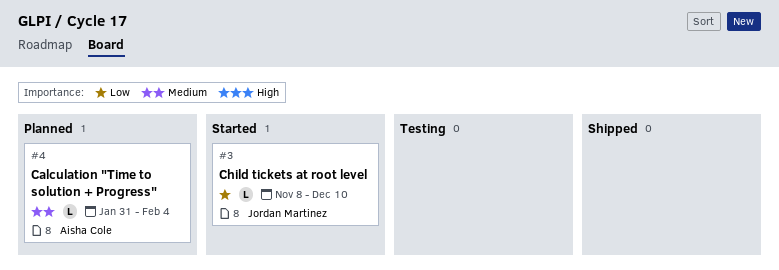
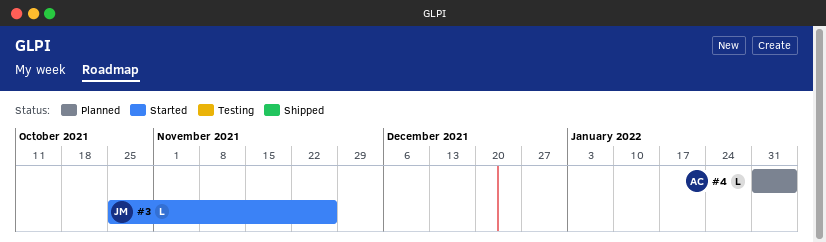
#3, start: Nov 8 -> Oct 25
#3, due: Dec 10 -> Nov 26

